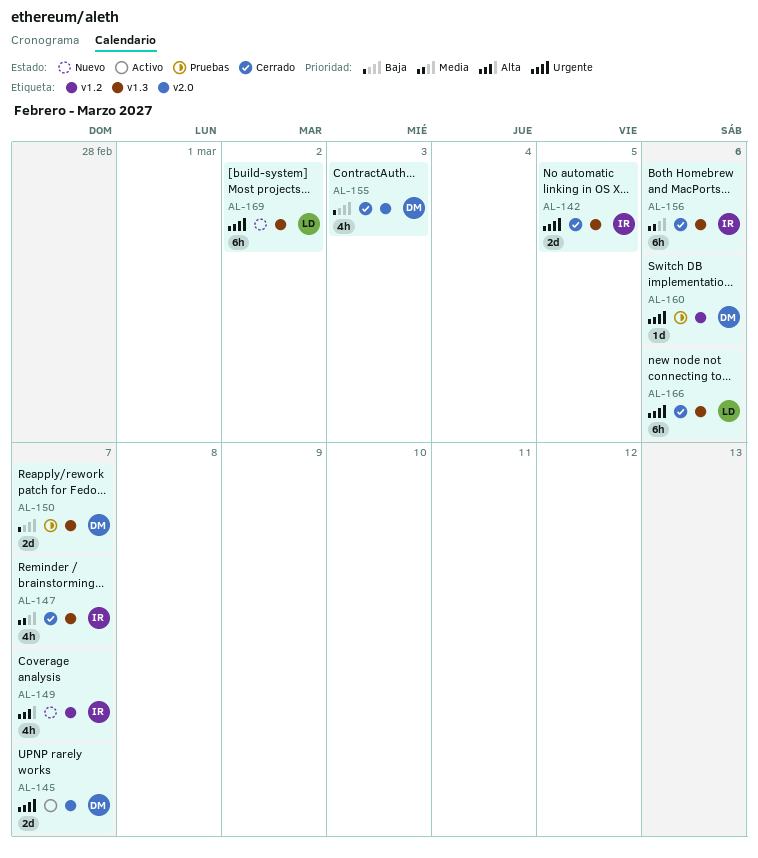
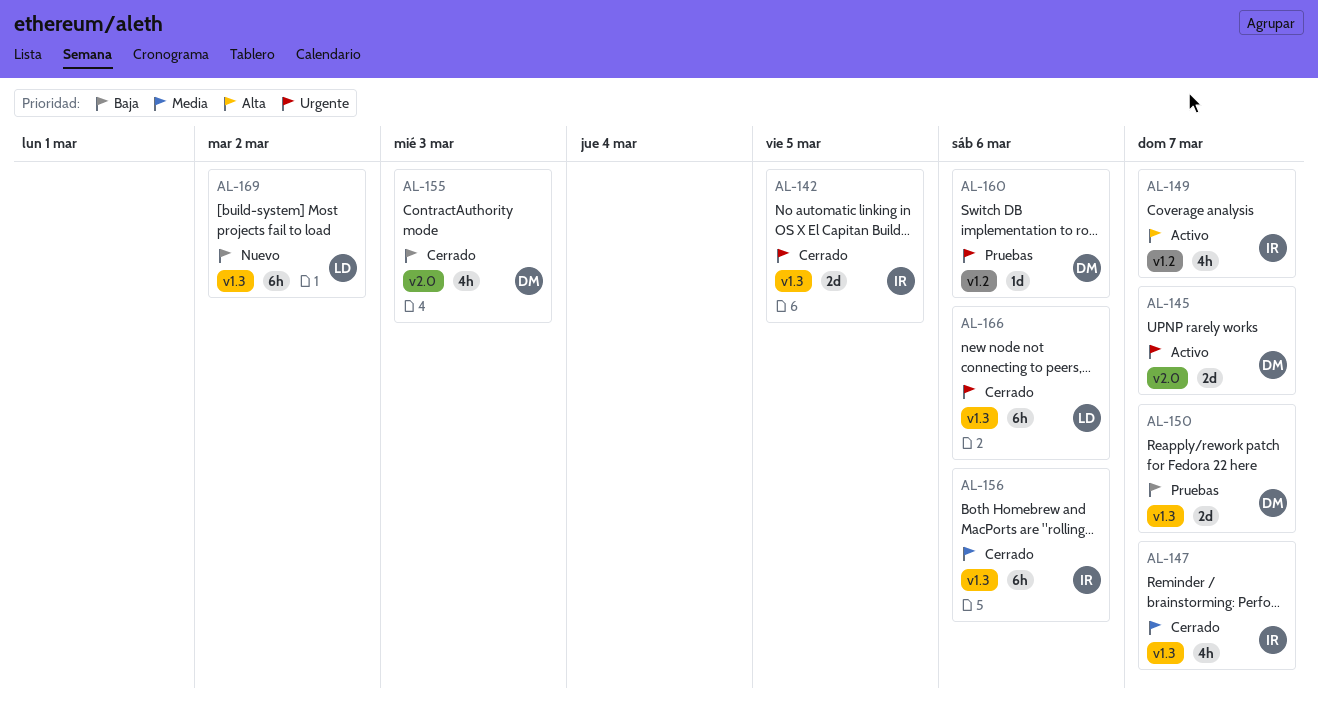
AL-149, status: Nuevo -> Activo
AL-169, priority: Urgente -> Baja

